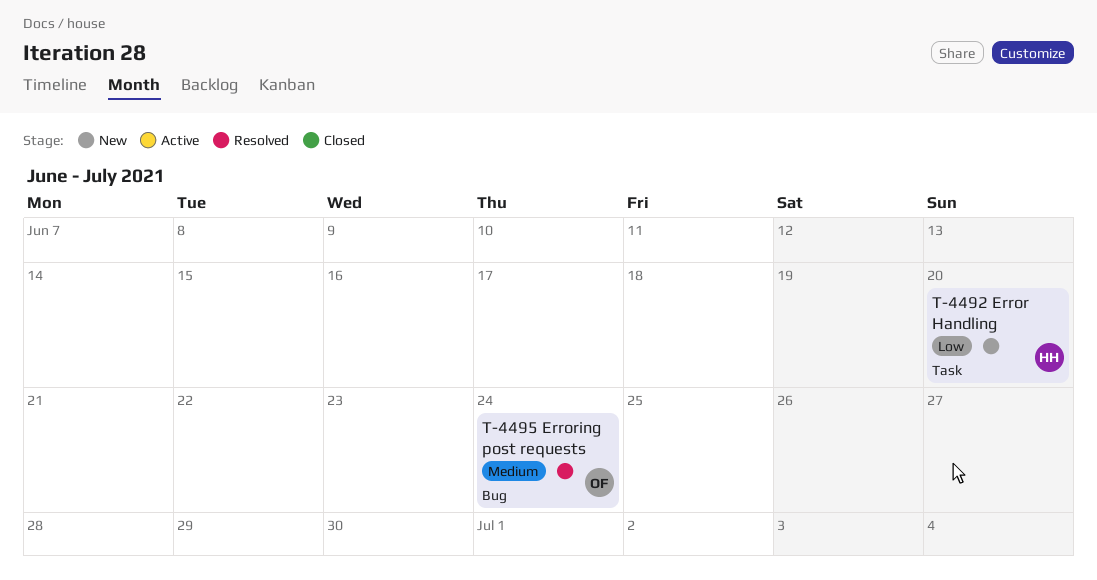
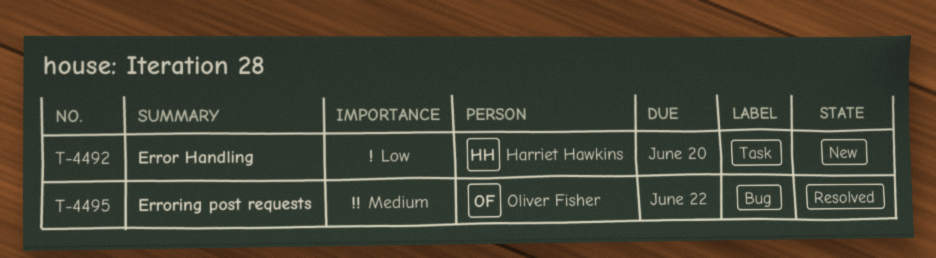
T-4495, due: Jun 24 -> Jun 22

